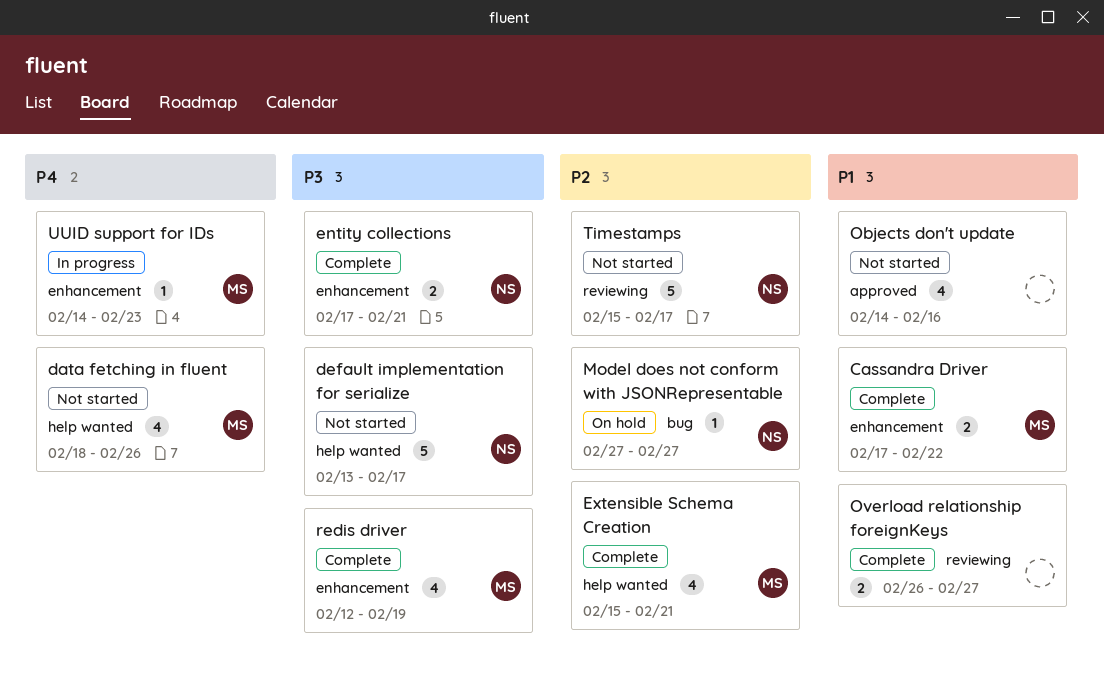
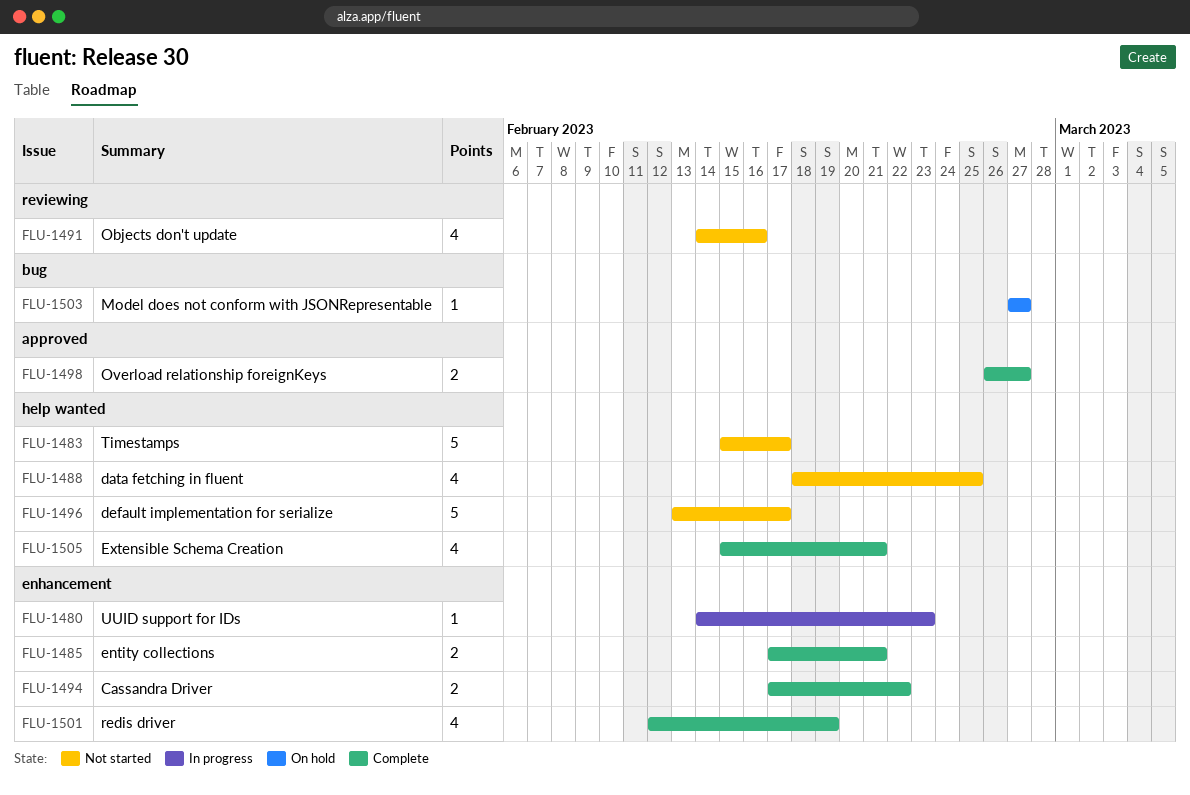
data fetching in fluent, due: Feb 26 -> Feb 25
Objects don't update, label: approved -> reviewing
Overload relationship foreignKeys, label: reviewing -> approved
Timestamps, label: reviewing -> help wanted

